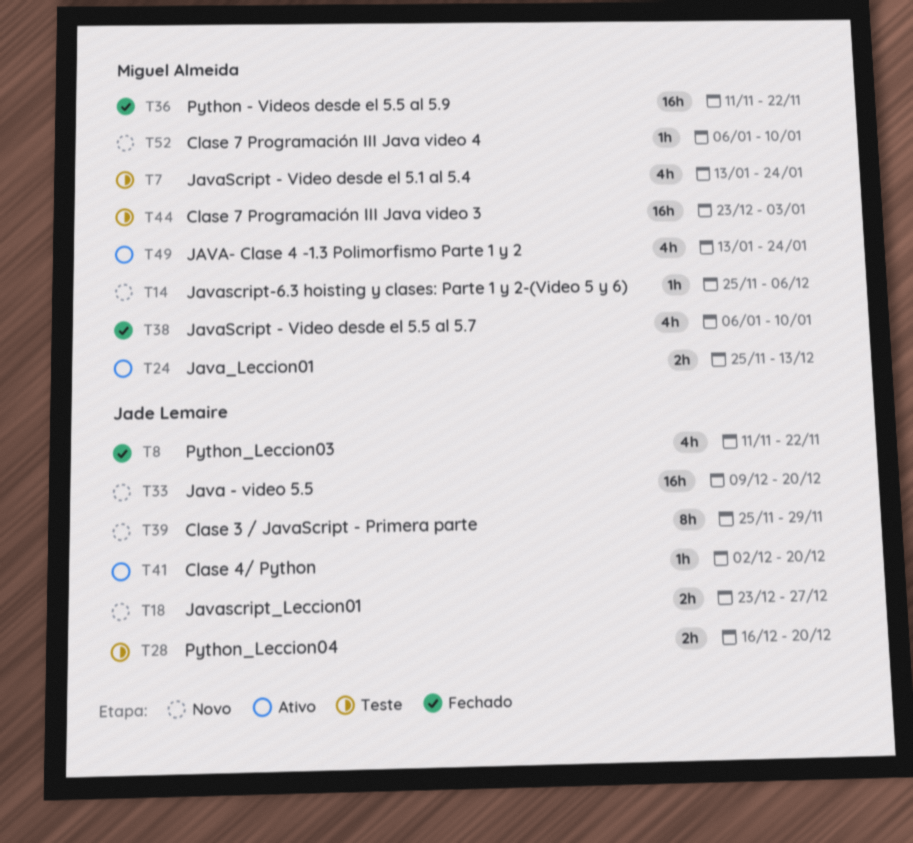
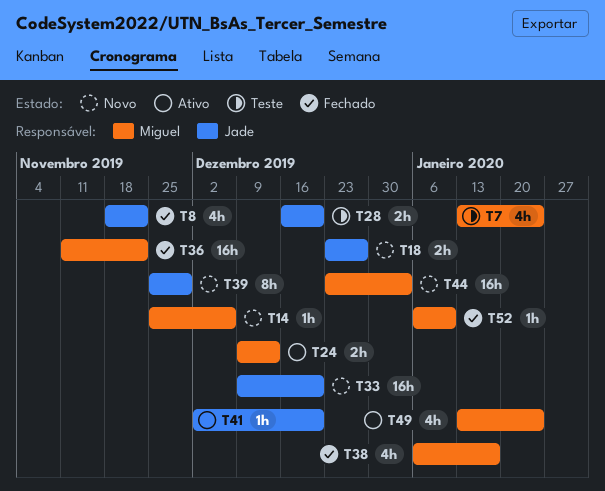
T8, start: Nov 11 -> Nov 18
T24, start: Nov 25 -> Dec 9
T38, due: Jan 10 -> Jan 17
T44, status: Teste -> Novo
T52, status: Novo -> Fechado

